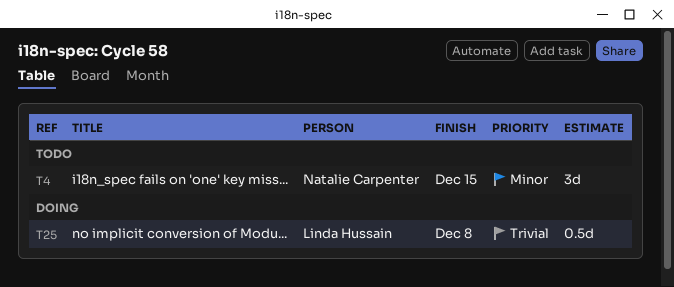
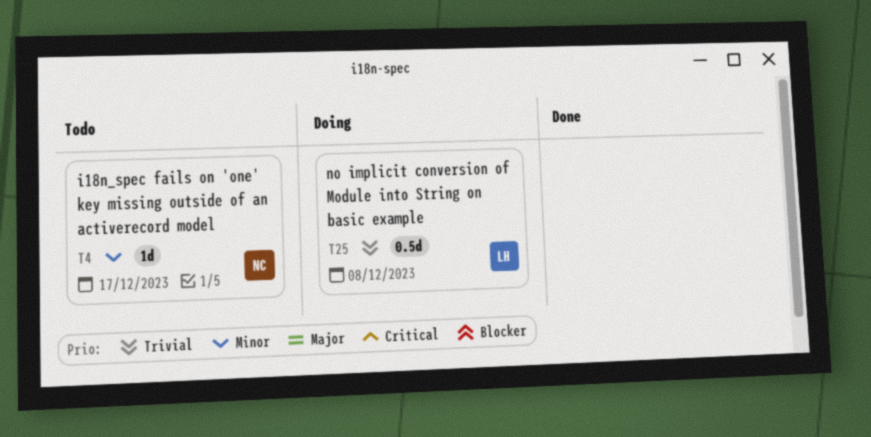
T4, estimate: 3d -> 1d
T4, due: Dec 15 -> Dec 17

